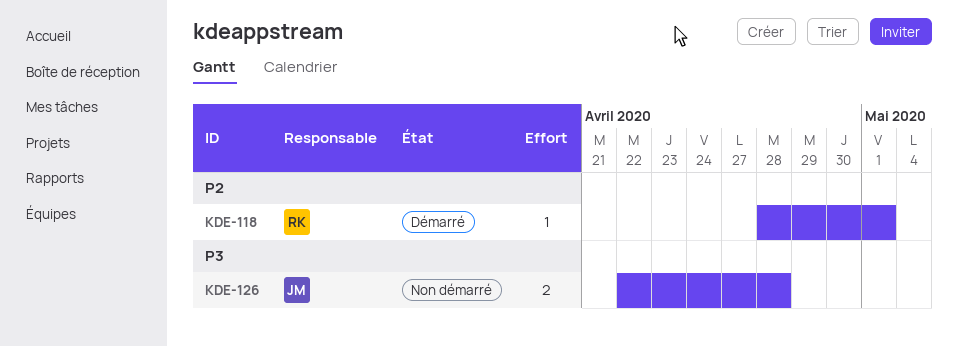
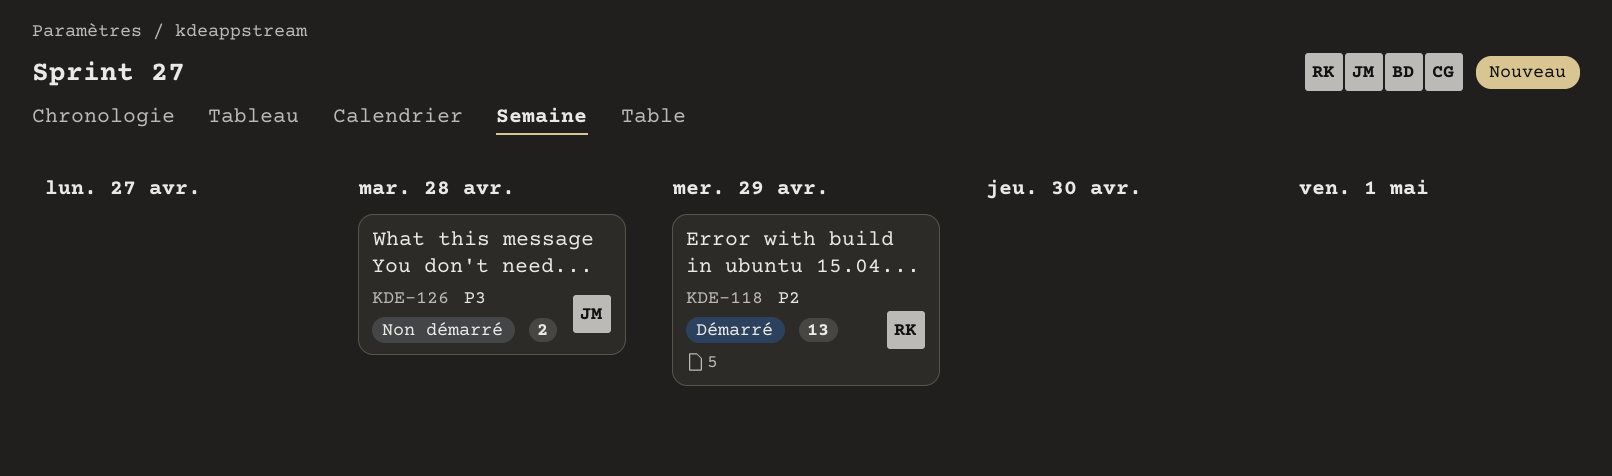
KDE-118, estimate: 1 -> 13
KDE-118, due: May 1 -> Apr 29

